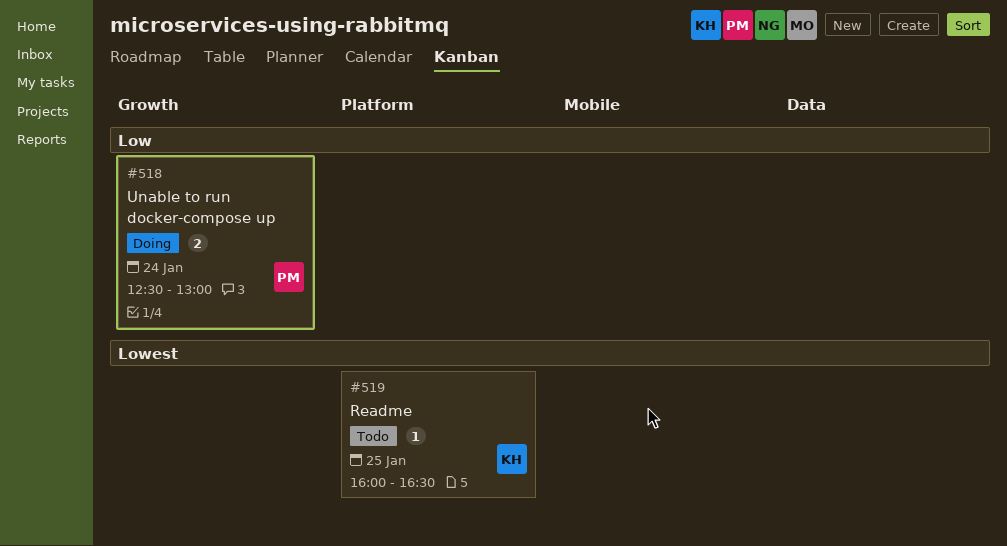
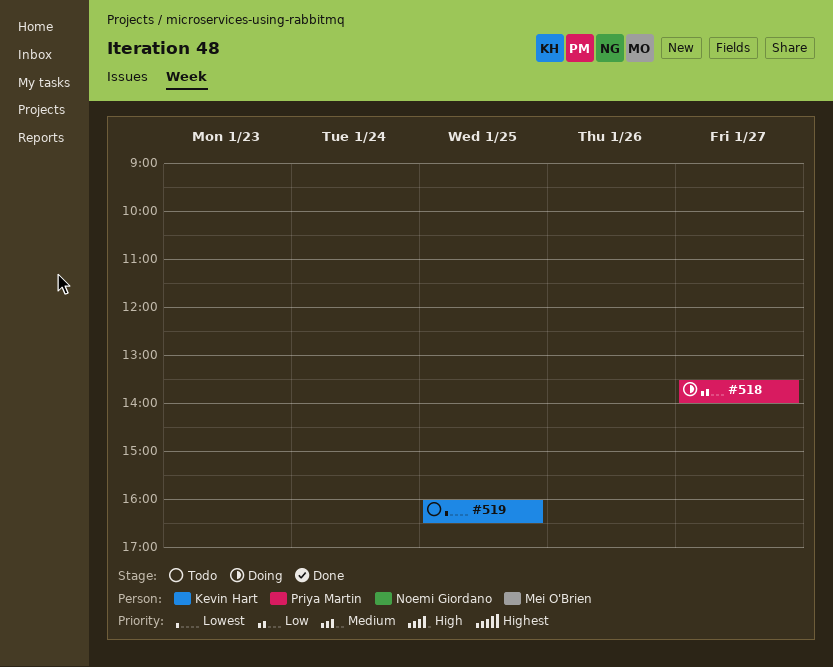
#518, day: Jan 24 -> Jan 27
#518, begins: 12:30 -> 13:30
#518, ends: 13:00 -> 14:00

